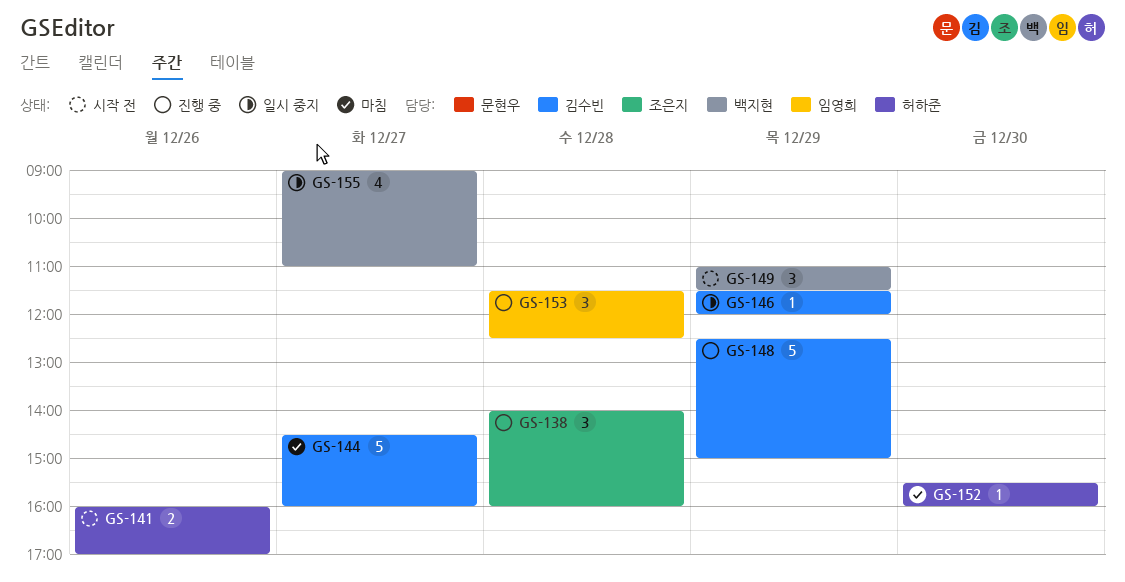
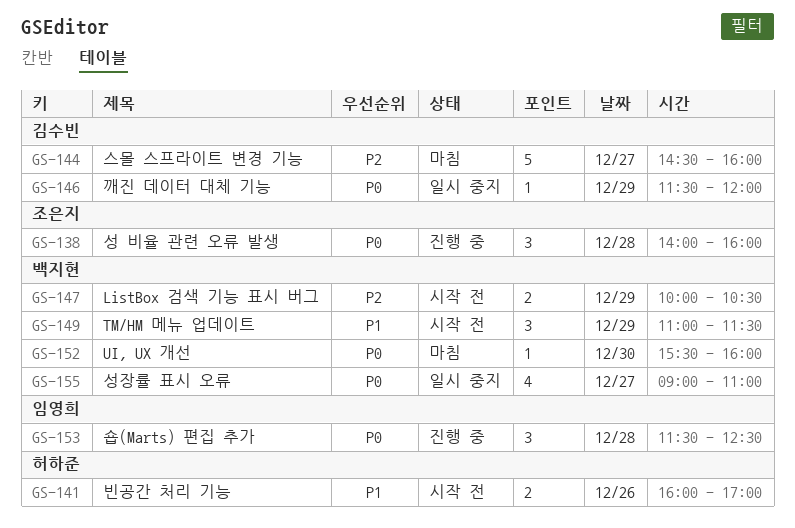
GS-147: none -> present
GS-148: present -> none
GS-152, owner: 허하준 -> 백지현

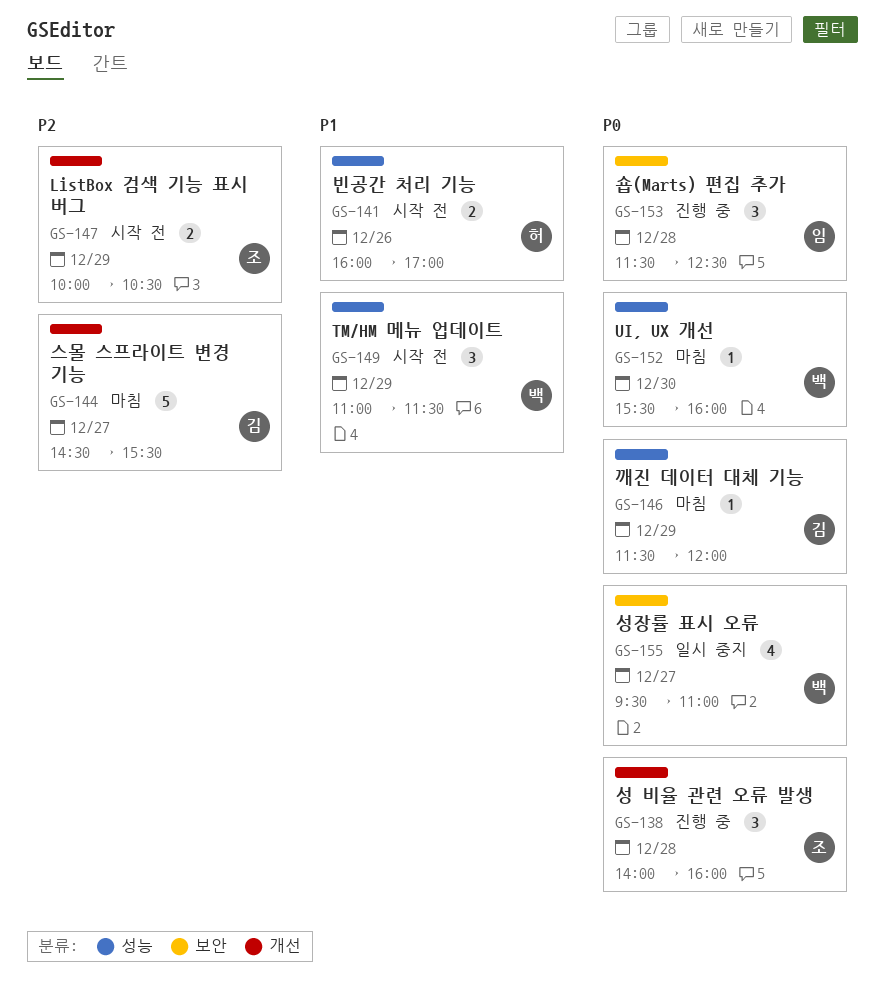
GS-144, ends: 16:00 -> 15:30
GS-146, status: 일시 중지 -> 마침
GS-147, owner: 백지현 -> 조은지
GS-155, begins: 09:00 -> 09:30

